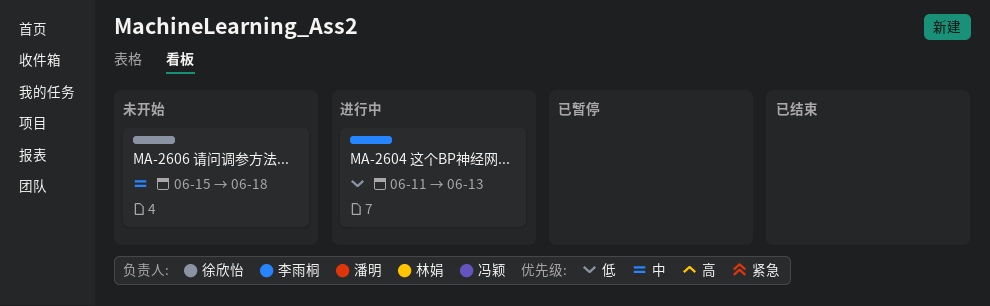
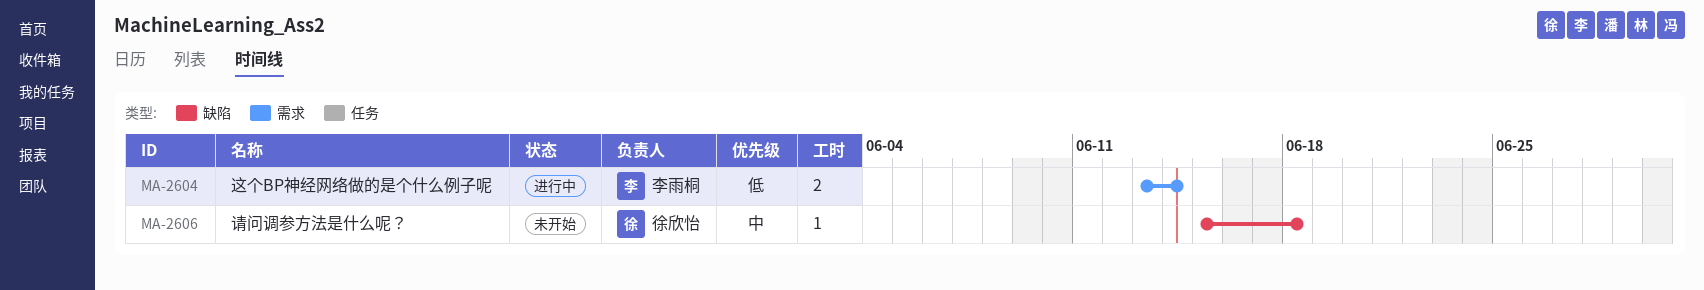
MA-2604, start: Jun 11 -> Jun 13
MA-2604, due: Jun 13 -> Jun 14

